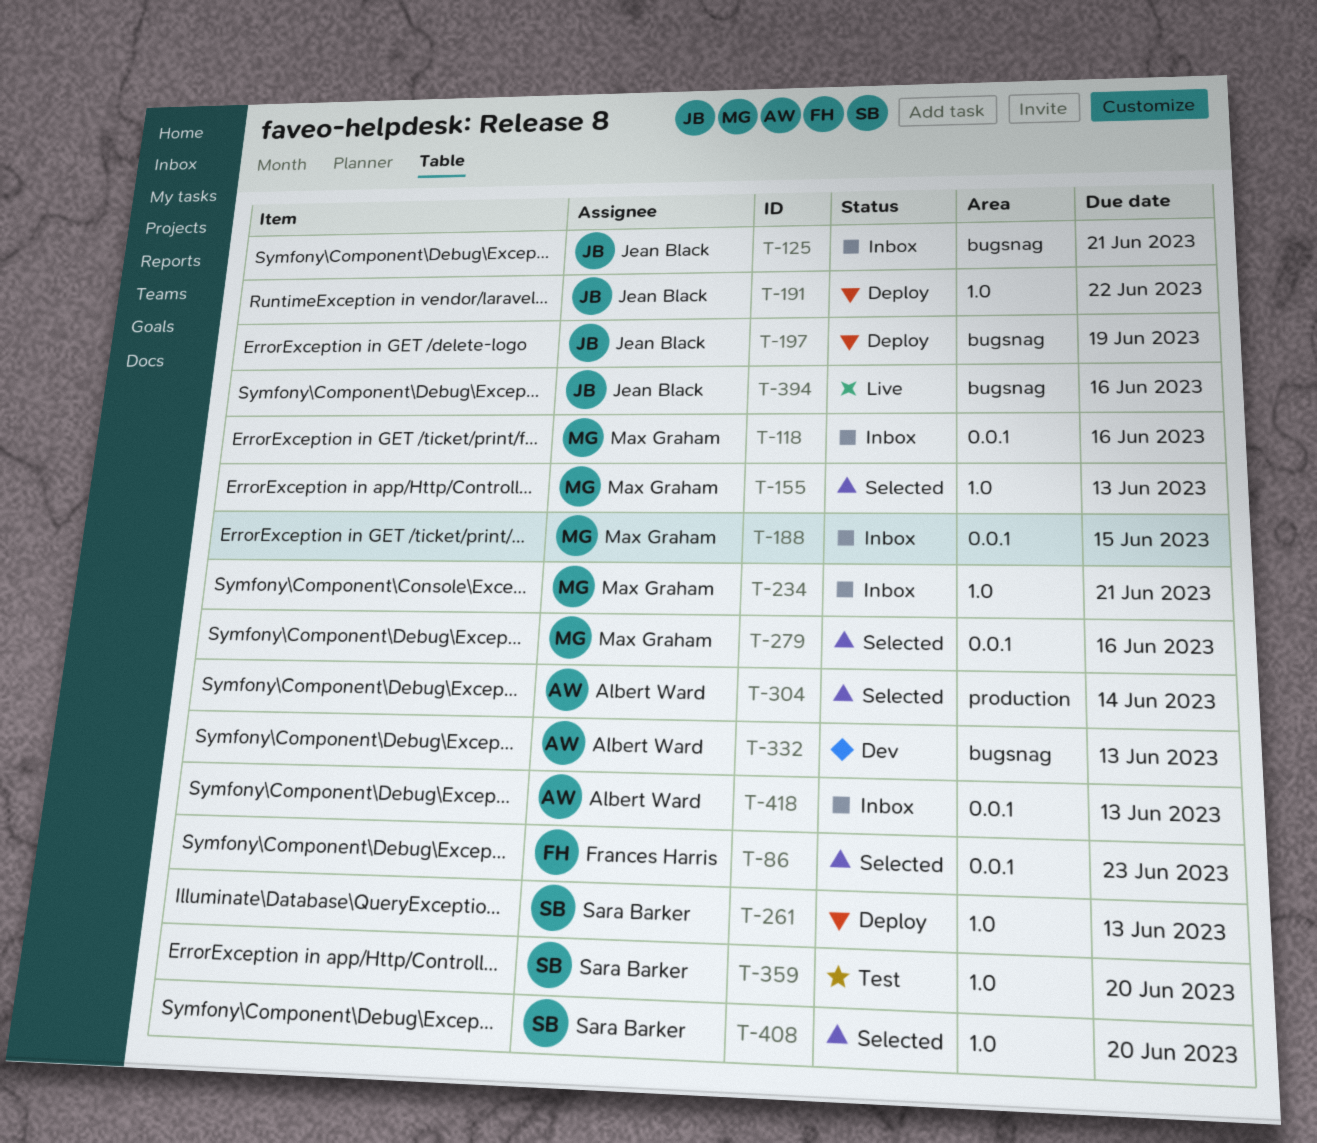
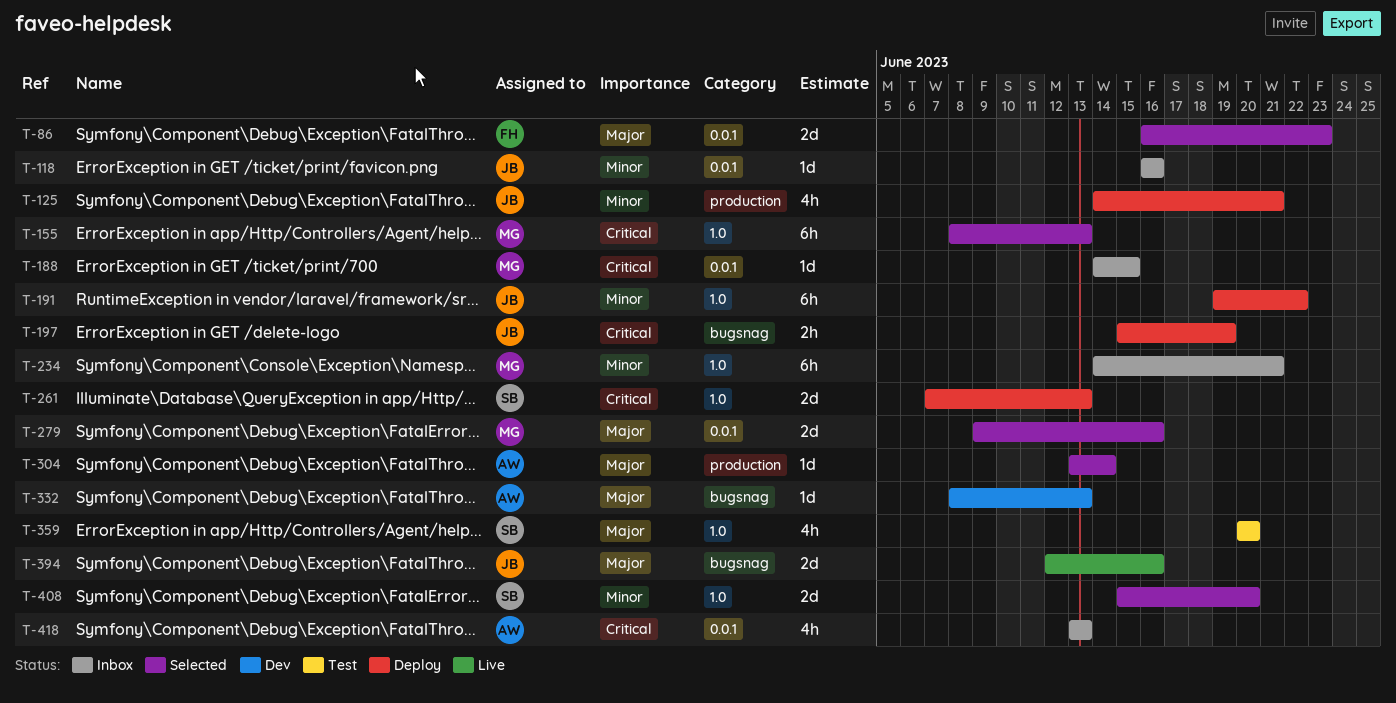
T-118, owner: Max Graham -> Jean Black
T-125, status: Inbox -> Deploy
T-125, label: bugsnag -> production

